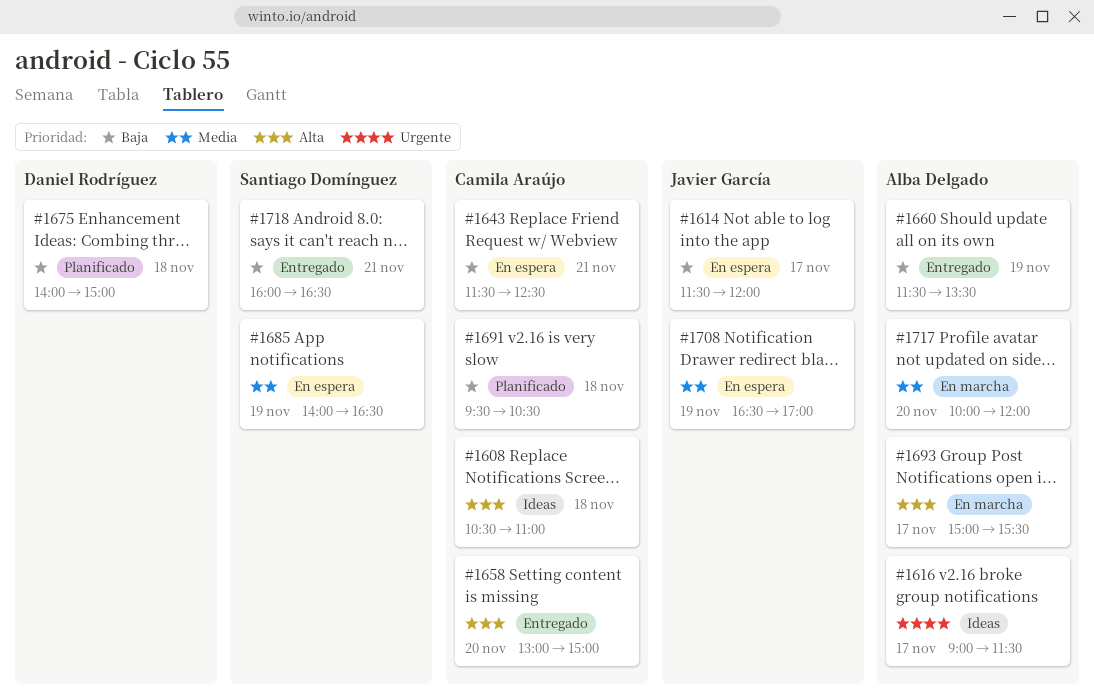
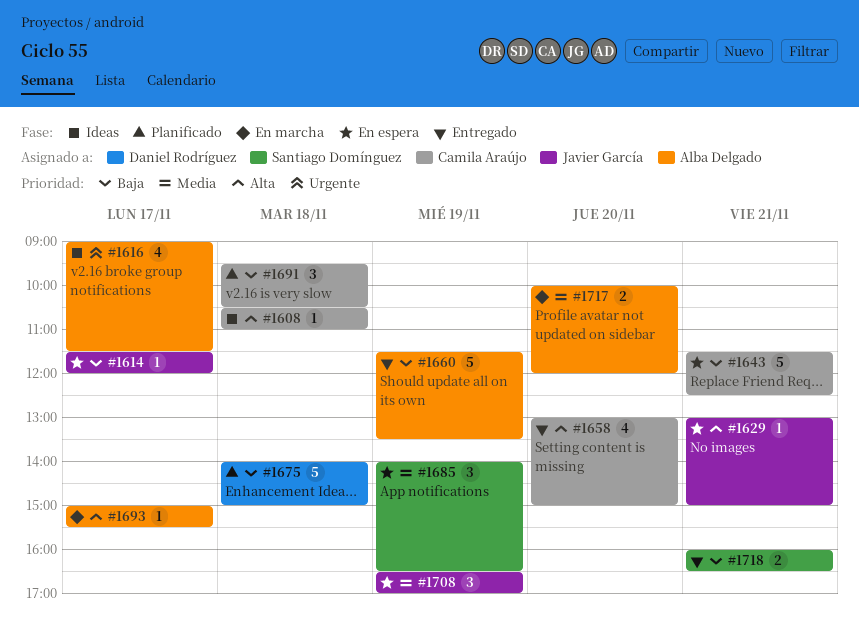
#1629: none -> present

